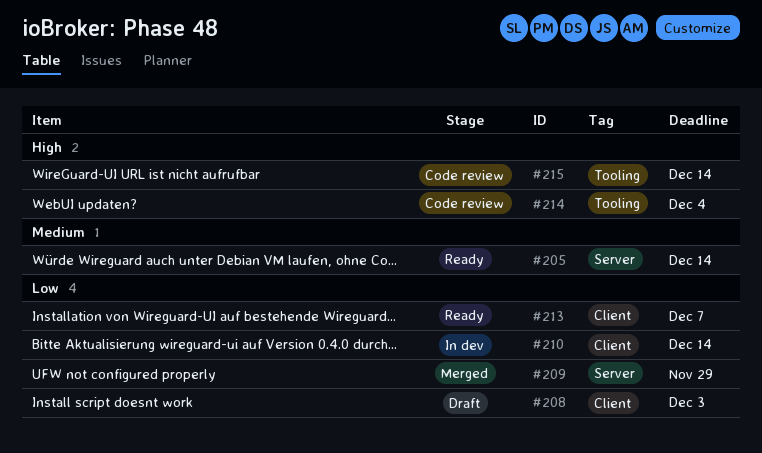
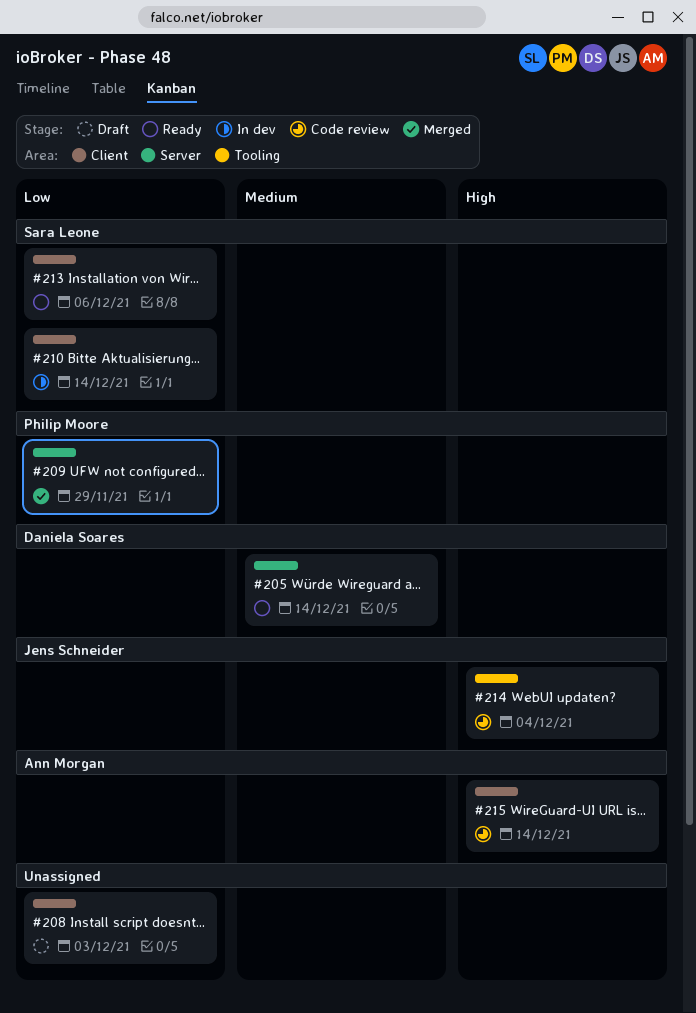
#213, due: Dec 7 -> Dec 6
#215, label: Tooling -> Client

